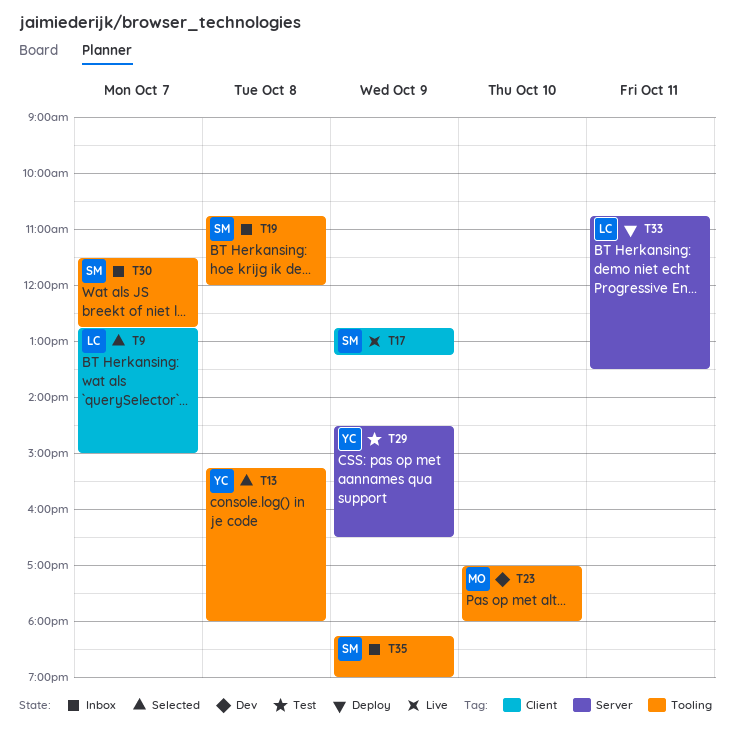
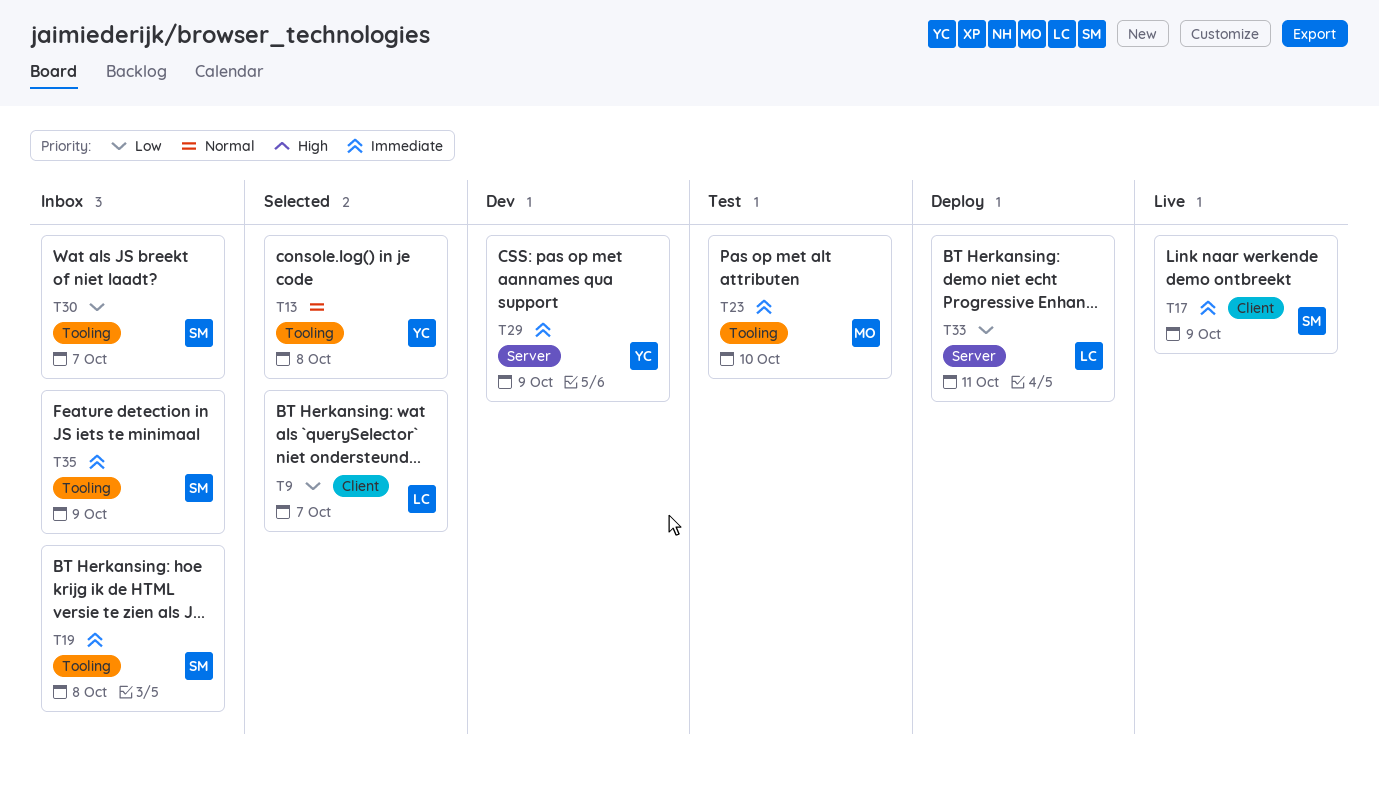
T23, status: Dev -> Test
T29, status: Test -> Dev

